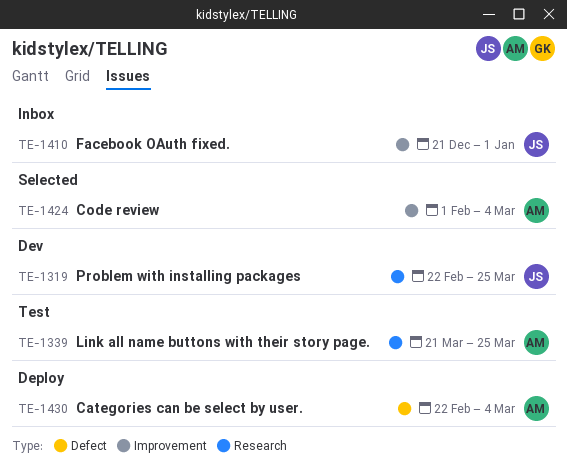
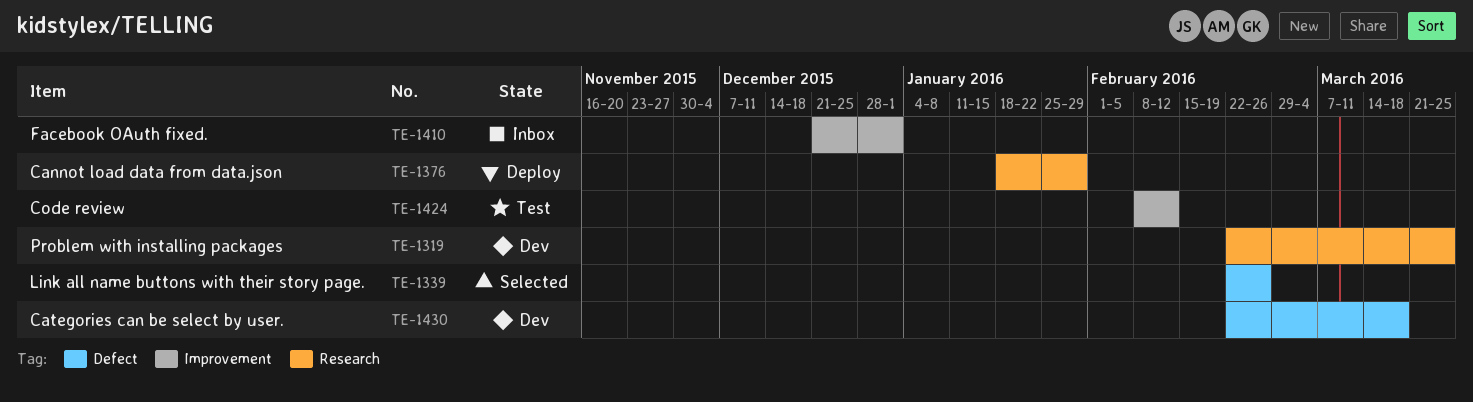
TE-1339, status: Test -> Selected
TE-1339, label: Research -> Defect
TE-1339, start: Mar 21 -> Feb 22
TE-1339, due: Mar 25 -> Feb 26
TE-1376: none -> present
TE-1424, status: Selected -> Test
TE-1424, start: Feb 1 -> Feb 8
TE-1424, due: Mar 4 -> Feb 12
TE-1430, status: Deploy -> Dev
TE-1430, due: Mar 4 -> Mar 18

